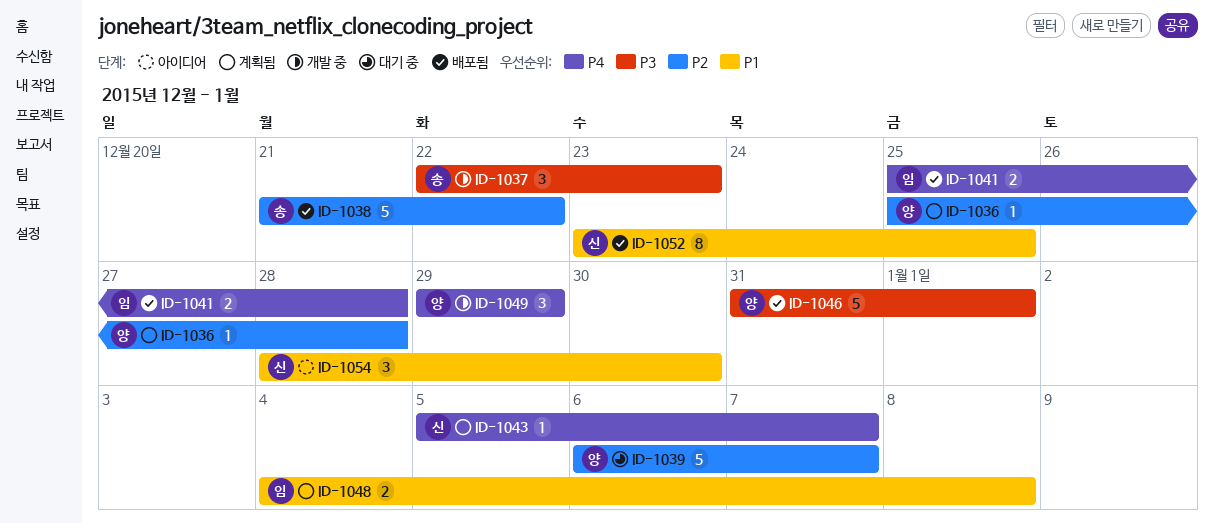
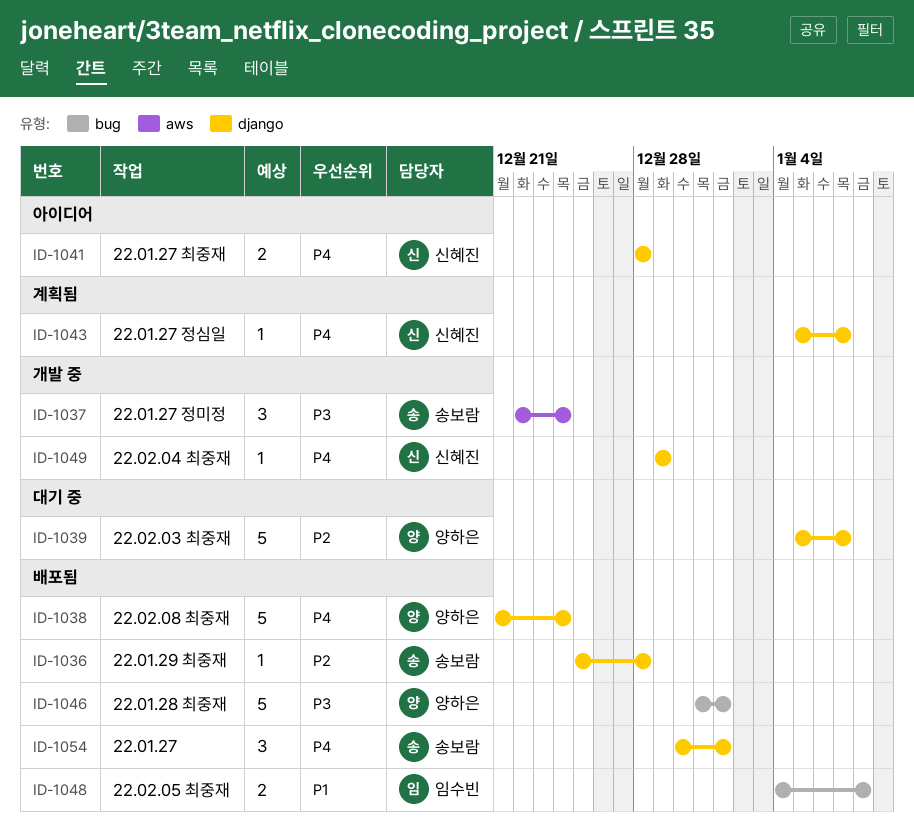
ID-1036, status: 계획됨 -> 배포됨
ID-1036, owner: 양하은 -> 송보람
ID-1037, due: Dec 23 -> Dec 24
ID-1038, owner: 송보람 -> 양하은
ID-1038, priority: P2 -> P4
ID-1038, due: Dec 22 -> Dec 24
ID-1039, start: Jan 6 -> Jan 5
ID-1041, status: 배포됨 -> 아이디어
ID-1041, owner: 임수빈 -> 신혜진
ID-1041, start: Dec 25 -> Dec 28
ID-1048, status: 계획됨 -> 배포됨
ID-1049, owner: 양하은 -> 신혜진
ID-1049, estimate: 3 -> 1
ID-1052: present -> none
ID-1054, status: 아이디어 -> 배포됨
ID-1054, owner: 신혜진 -> 송보람
ID-1054, priority: P1 -> P4
ID-1054, start: Dec 28 -> Dec 30
ID-1054, due: Dec 30 -> Jan 1

